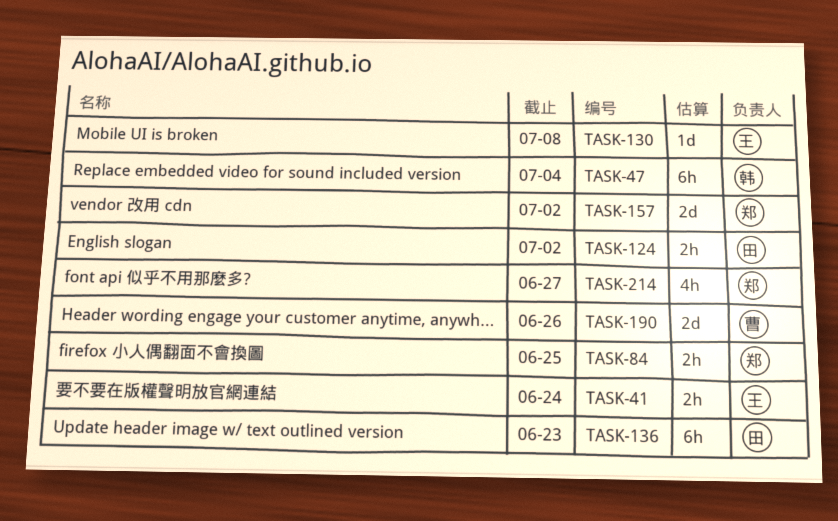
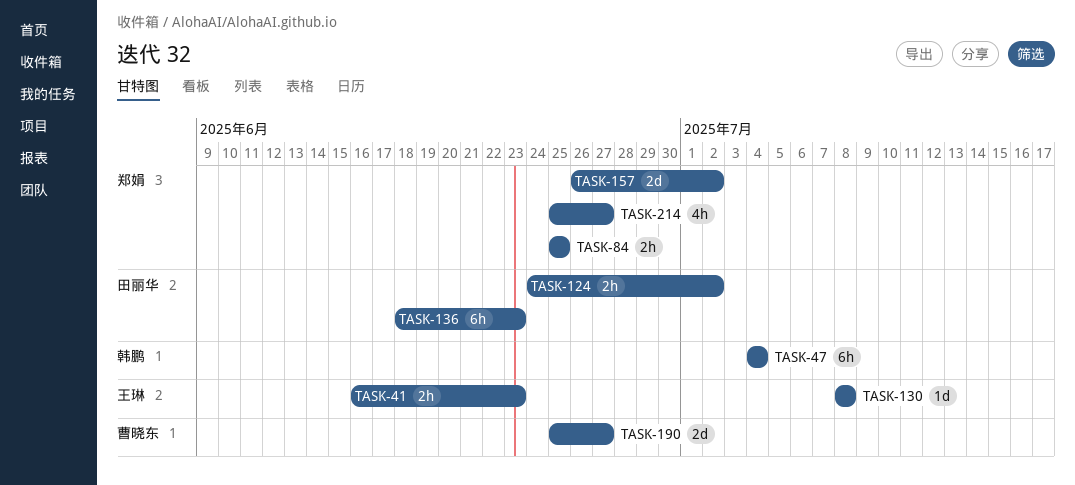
TASK-41, due: Jun 24 -> Jun 23
TASK-190, due: Jun 26 -> Jun 27

